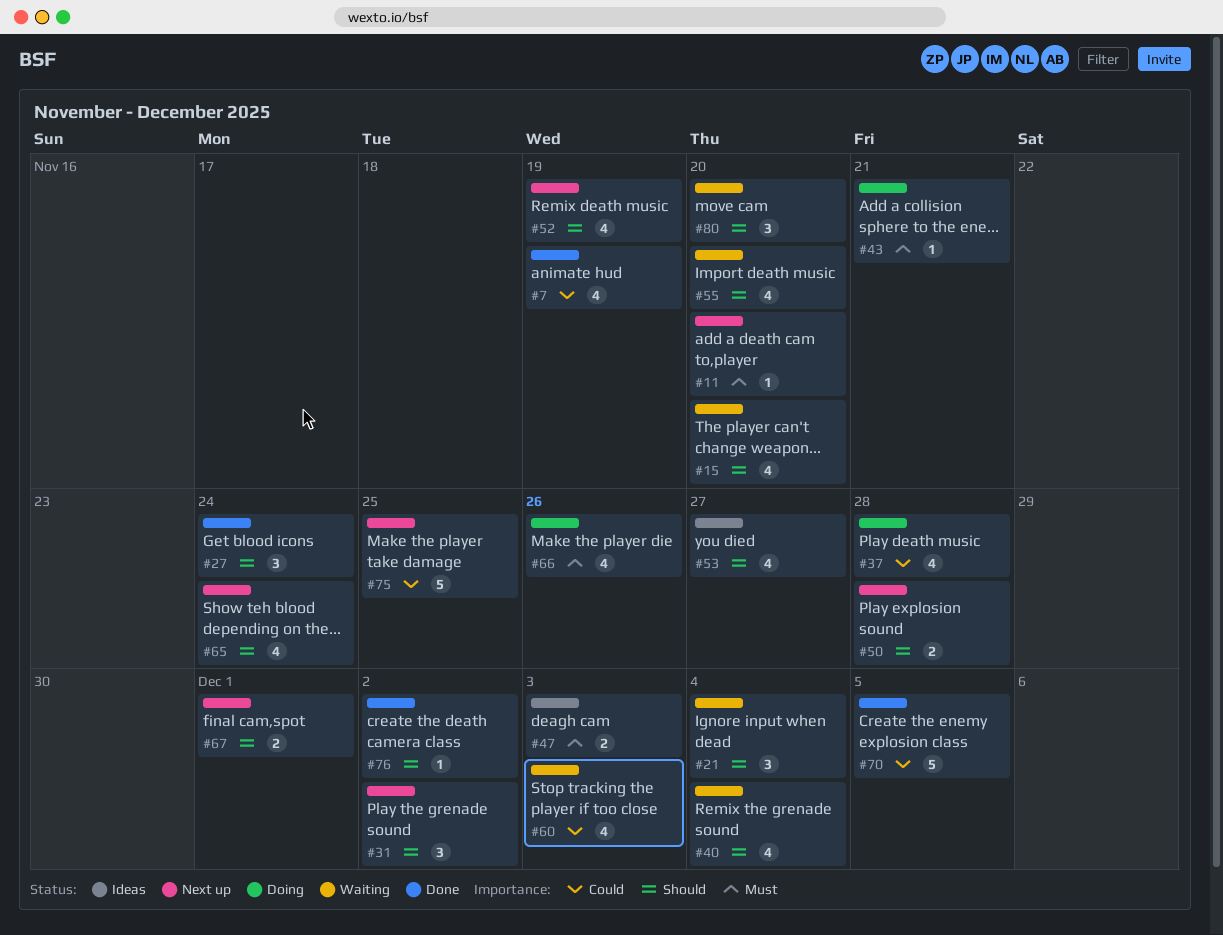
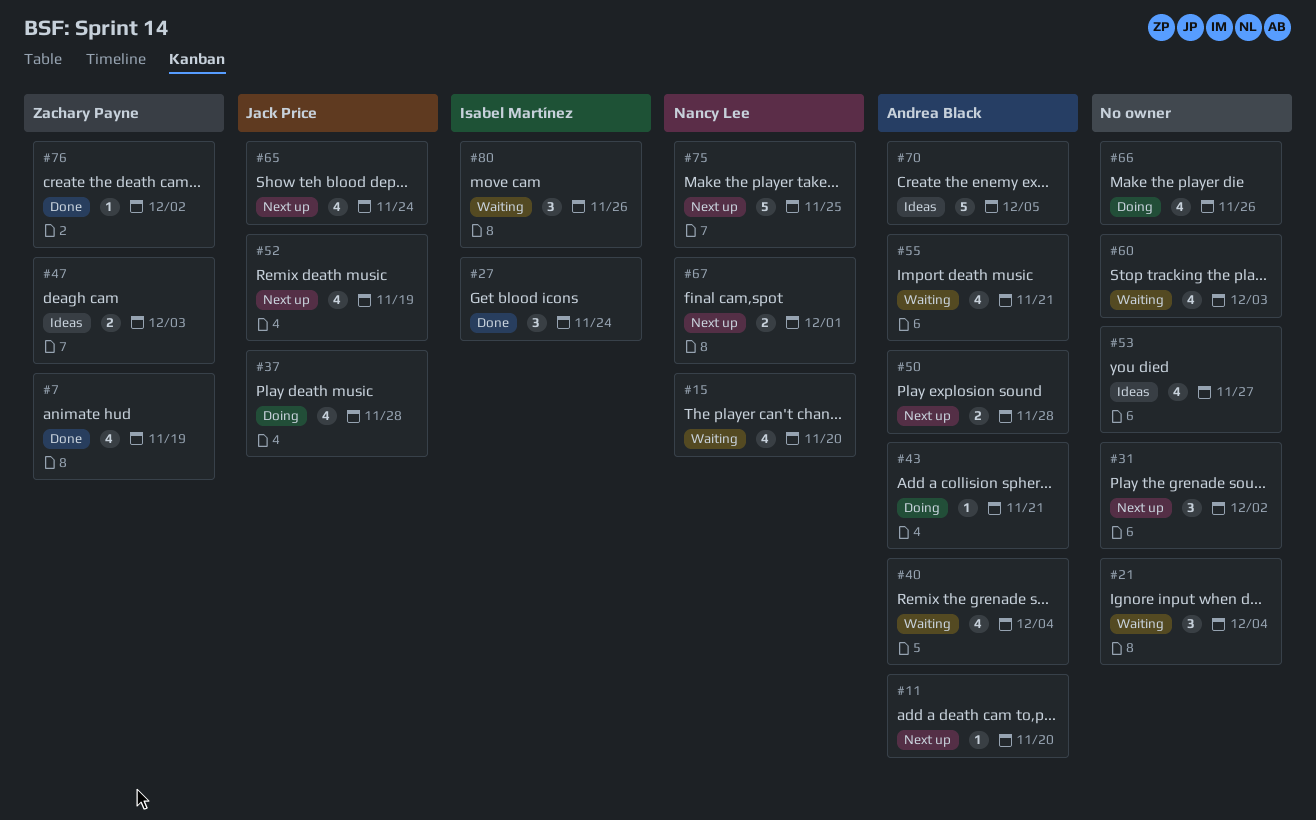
#55, due: Nov 20 -> Nov 21
#70, status: Done -> Ideas
#80, due: Nov 20 -> Nov 26

